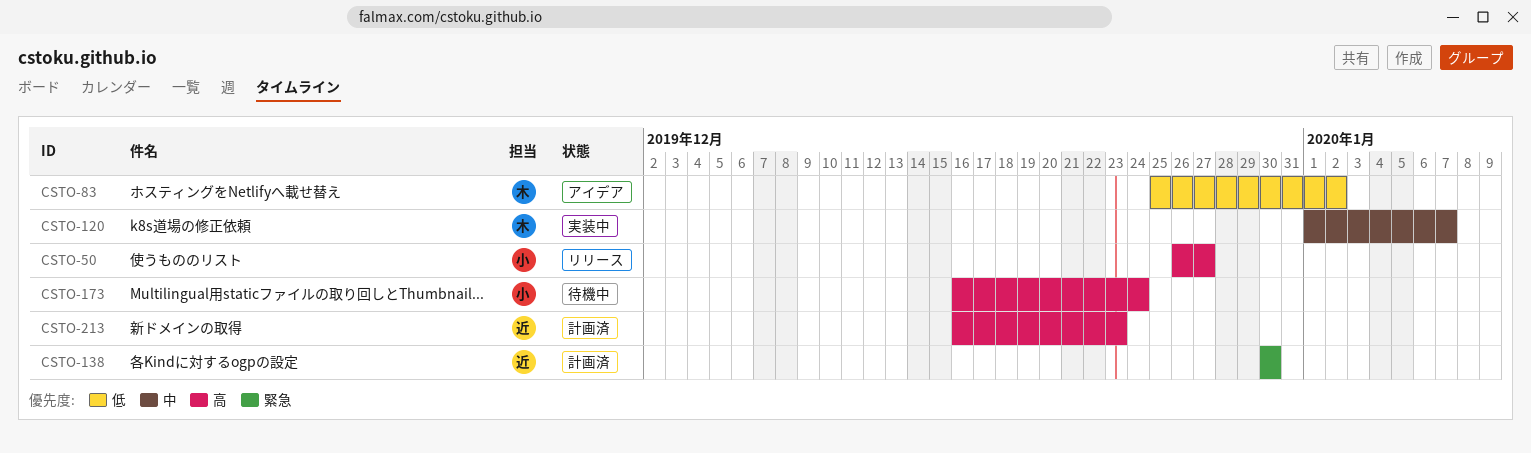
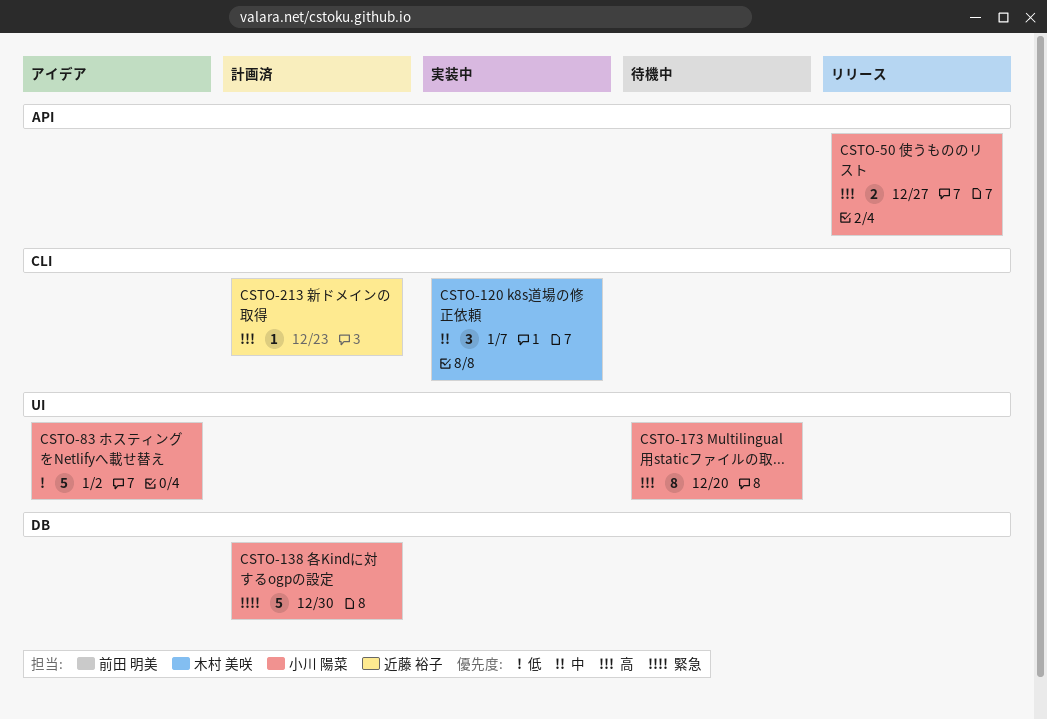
CSTO-83, owner: 木村 美咲 -> 小川 陽菜
CSTO-138, owner: 近藤 裕子 -> 小川 陽菜
CSTO-173, due: Dec 24 -> Dec 20

